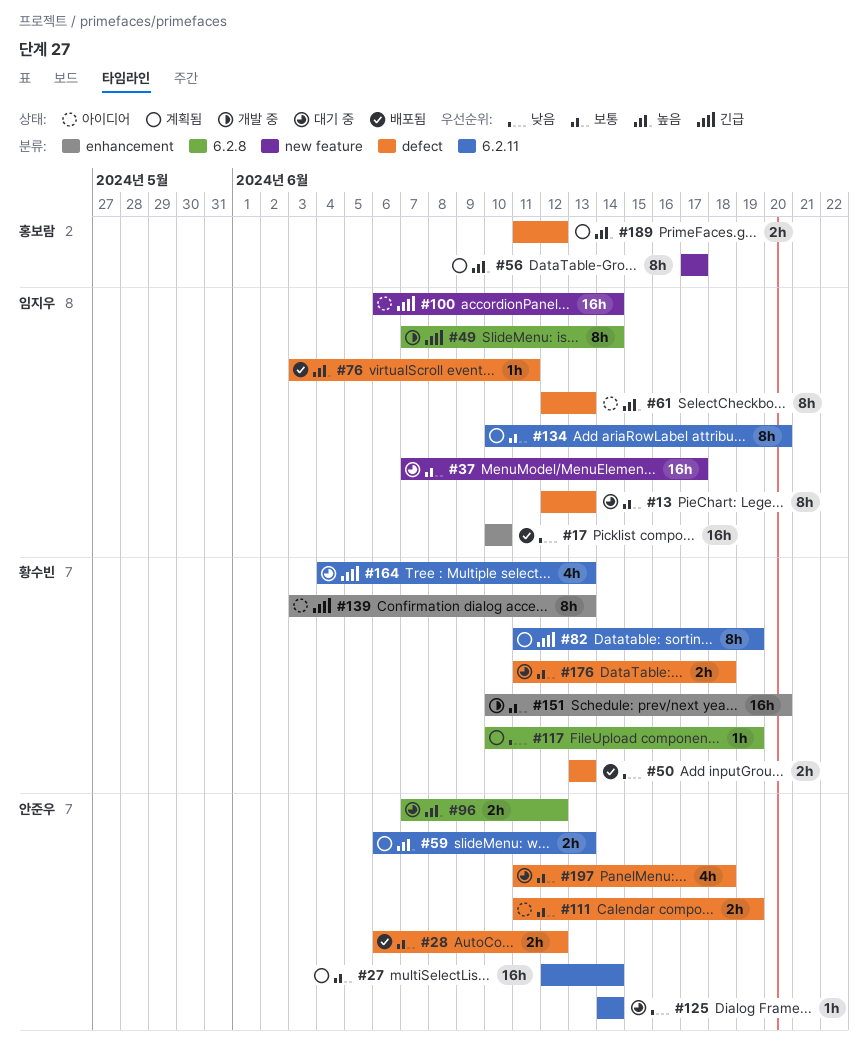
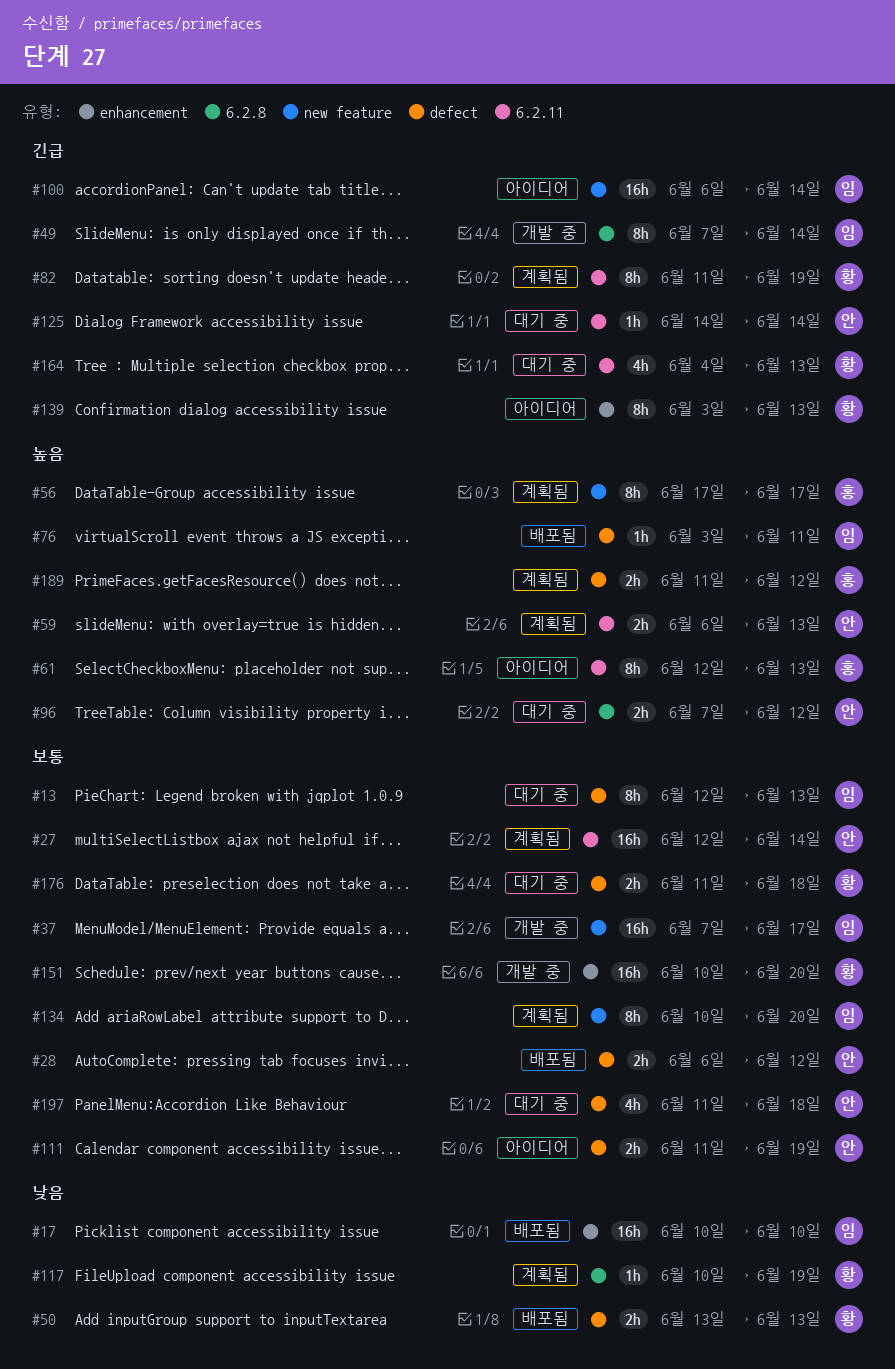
#37, status: 대기 중 -> 개발 중
#61, owner: 임지우 -> 홍보람
#61, label: defect -> 6.2.11
#125, priority: 낮음 -> 긴급
#134, label: 6.2.11 -> new feature

